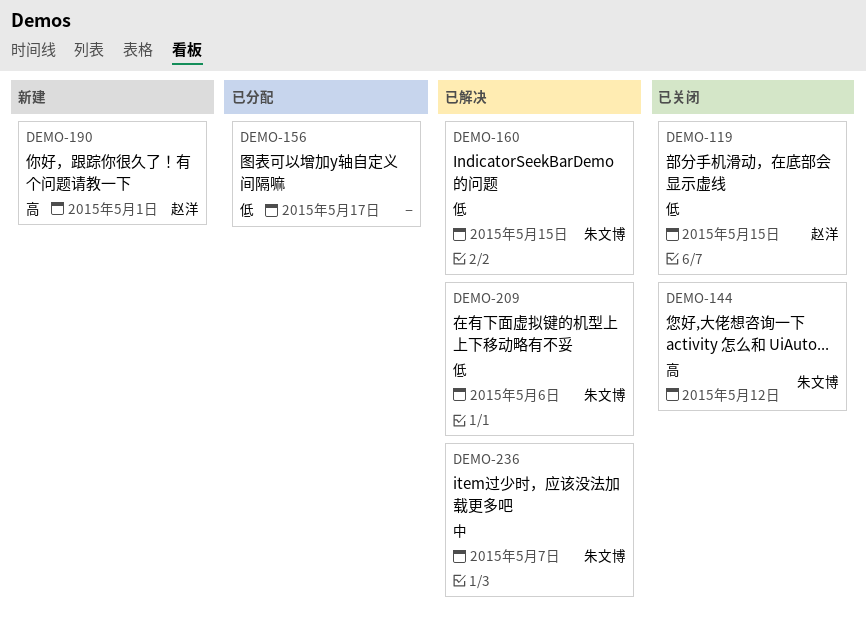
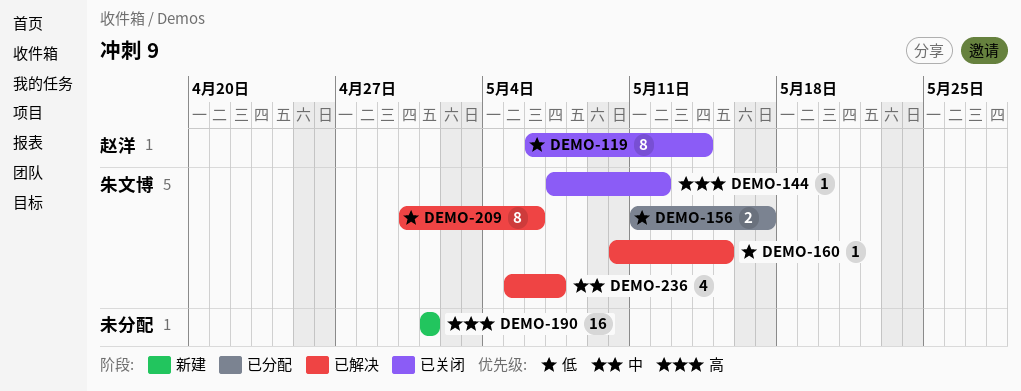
DEMO-119, due: May 15 -> May 14
DEMO-156, owner: none -> 朱文博
DEMO-190, owner: 赵洋 -> none

